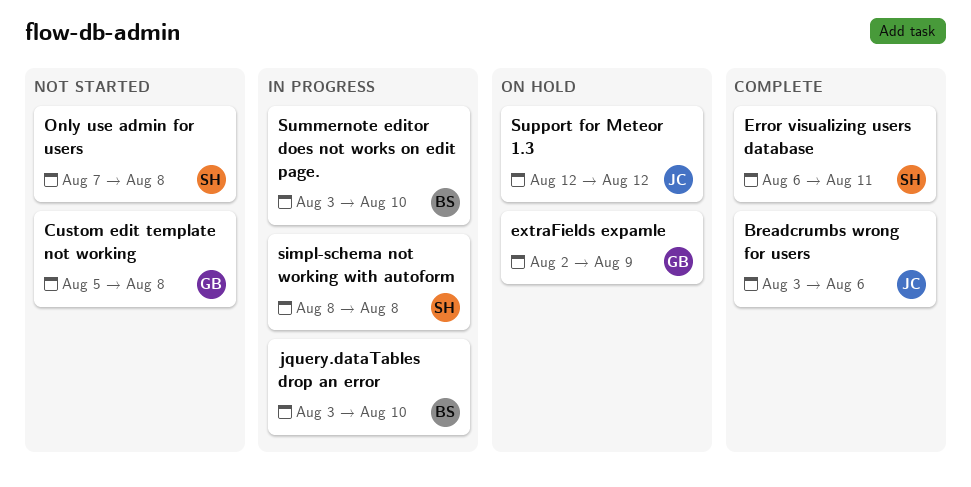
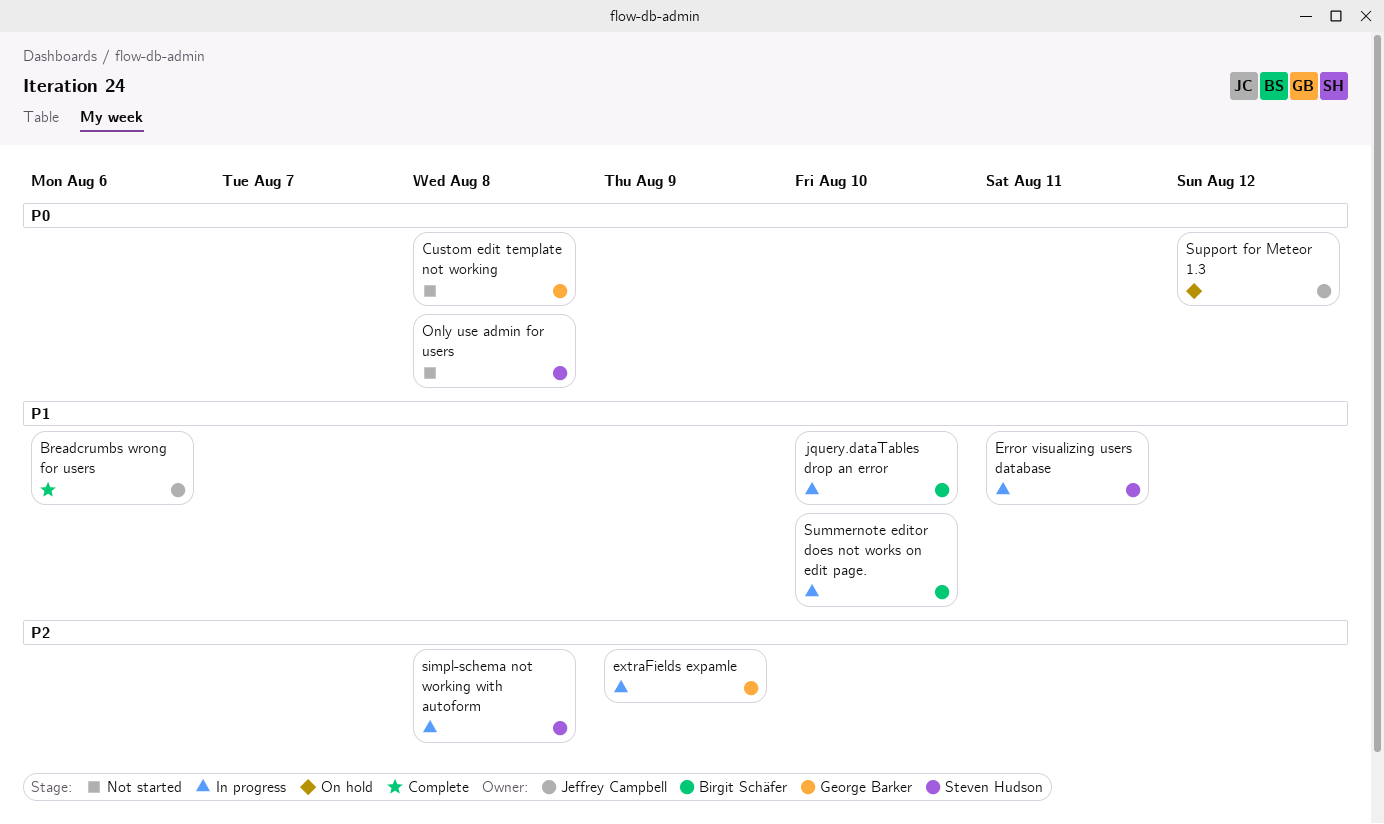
Error visualizing users database, status: Complete -> In progress
extraFields expamle, status: On hold -> In progress

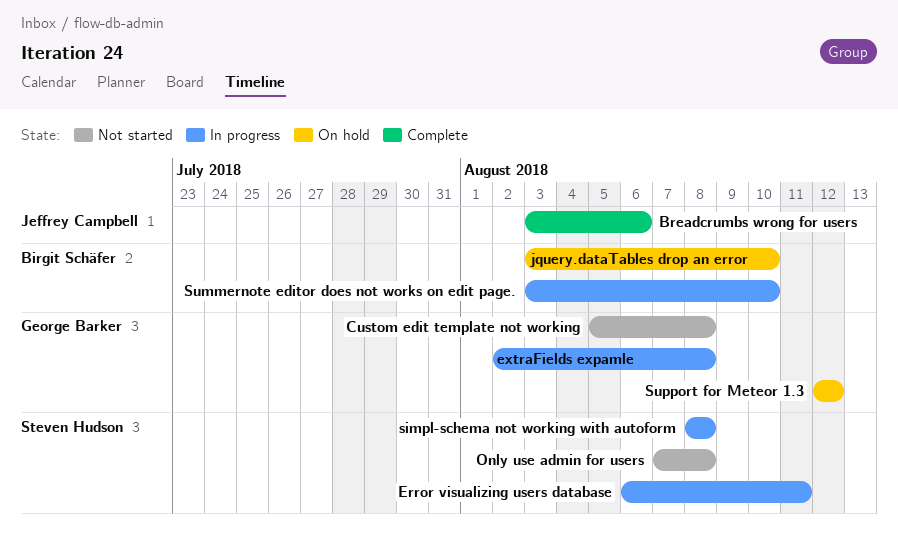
extraFields expamle, due: Aug 9 -> Aug 8
jquery.dataTables drop an error, status: In progress -> On hold
Support for Meteor 1.3, owner: Jeffrey Campbell -> George Barker

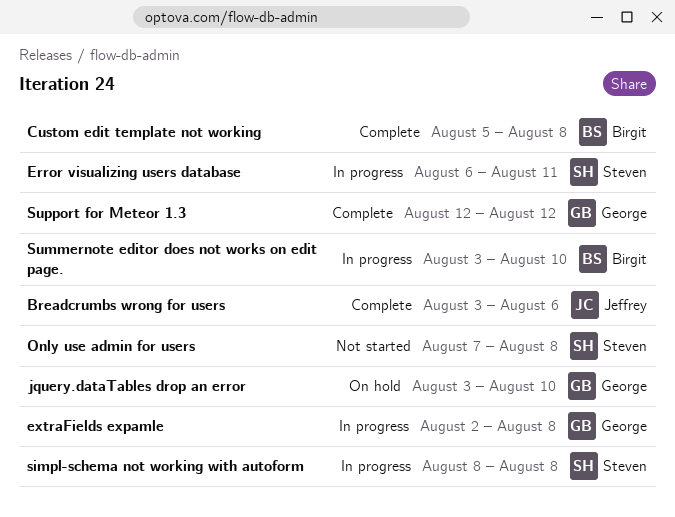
Custom edit template not working, status: Not started -> Complete
Custom edit template not working, owner: George Barker -> Birgit Schäfer
jquery.dataTables drop an error, owner: Birgit Schäfer -> George Barker
Support for Meteor 1.3, status: On hold -> Complete

